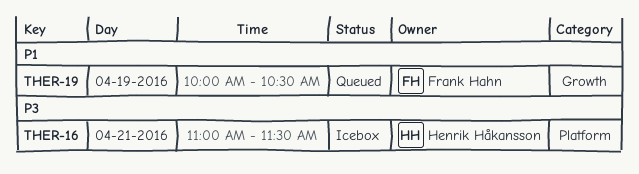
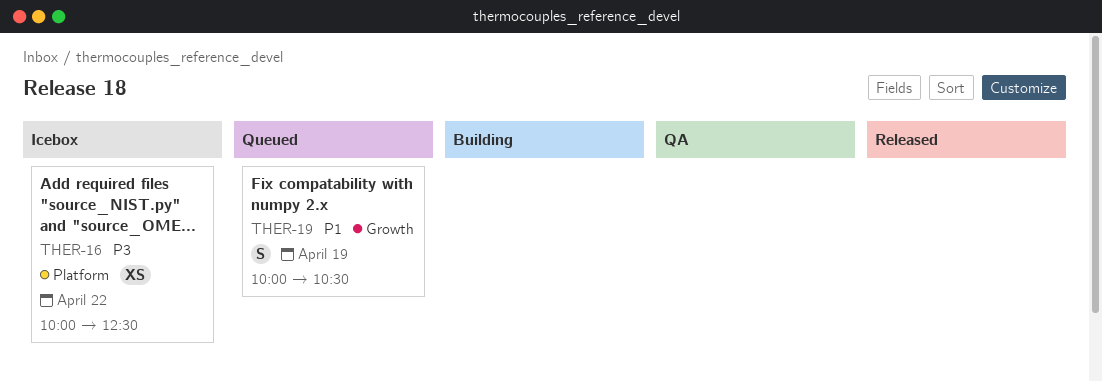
THER-16, day: Apr 21 -> Apr 22
THER-16, begins: 11:00 -> 10:00
THER-16, ends: 11:30 -> 12:30

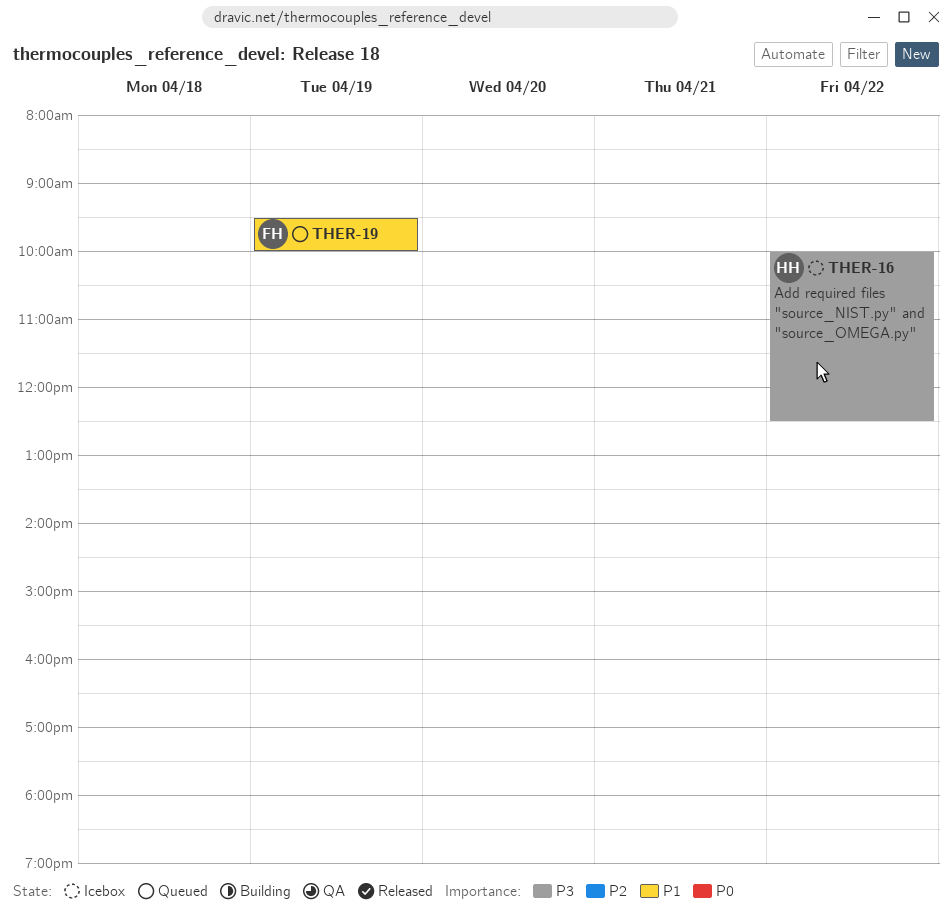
THER-19, begins: 10:00 -> 09:30
THER-19, ends: 10:30 -> 10:00

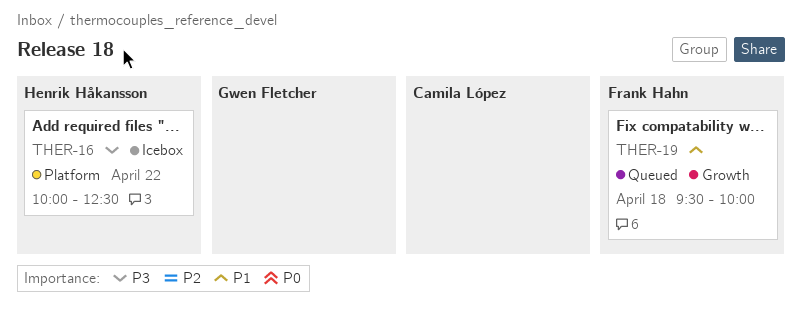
THER-19, day: Apr 19 -> Apr 18

